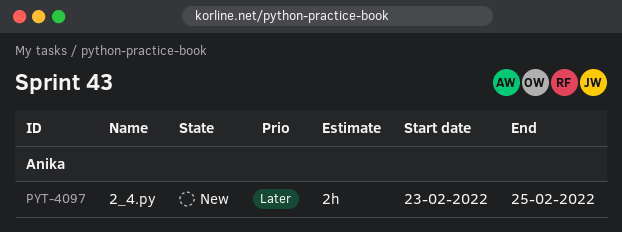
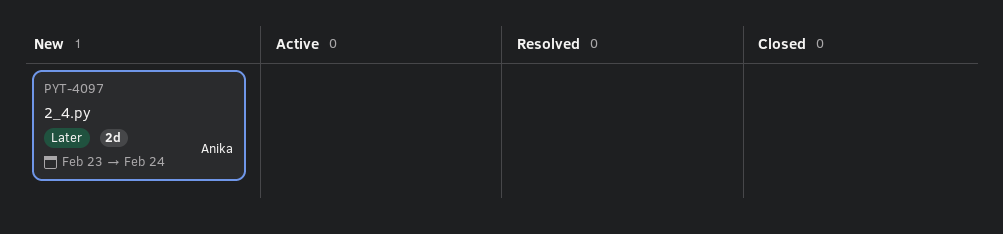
PYT-4097, estimate: 2h -> 2d
PYT-4097, due: Feb 25 -> Feb 24

